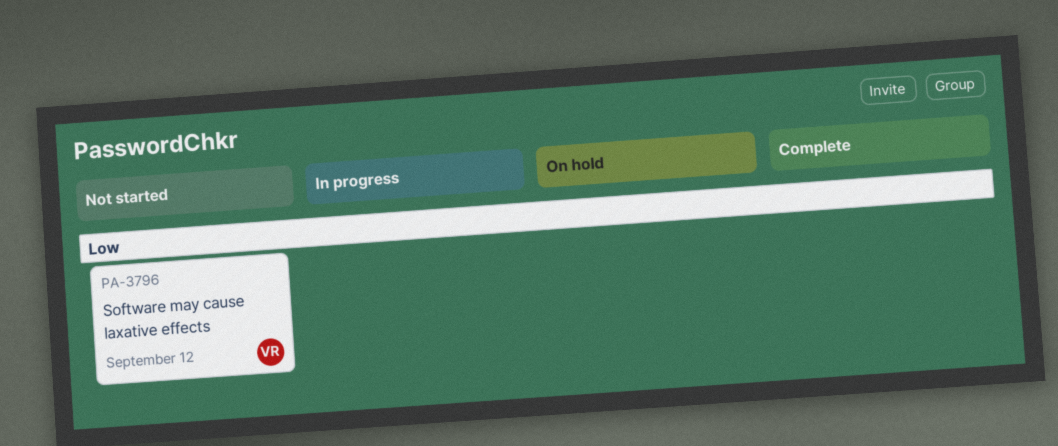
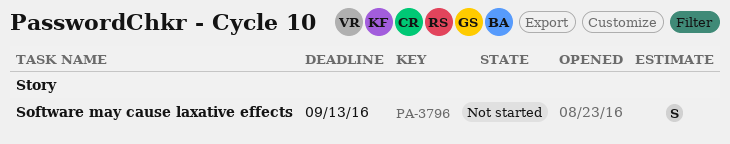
PA-3796, due: Sep 12 -> Sep 13

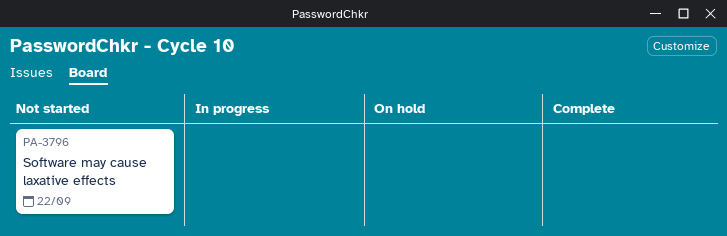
PA-3796, due: Sep 13 -> Sep 22

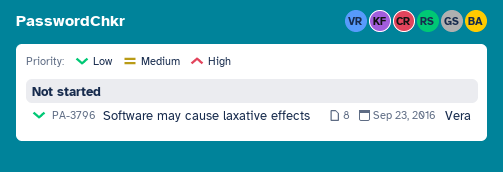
PA-3796, due: Sep 22 -> Sep 23

